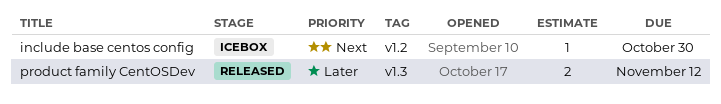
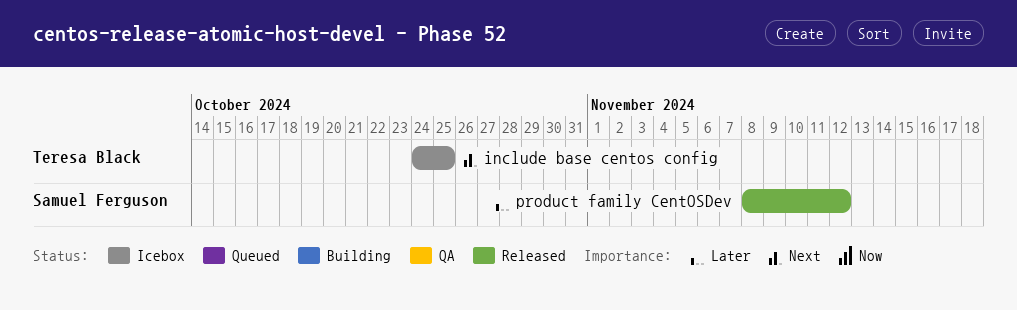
include base centos config, due: Oct 30 -> Oct 25

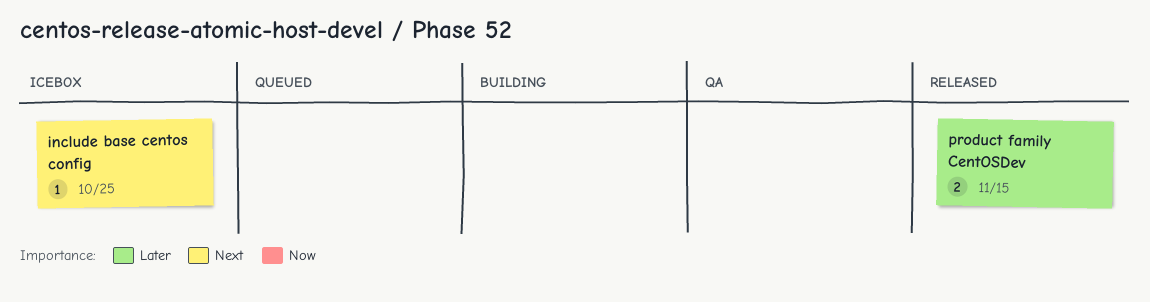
product family CentOSDev, due: Nov 12 -> Nov 15

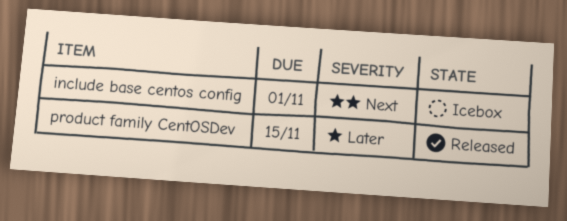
include base centos config, due: Oct 25 -> Nov 1

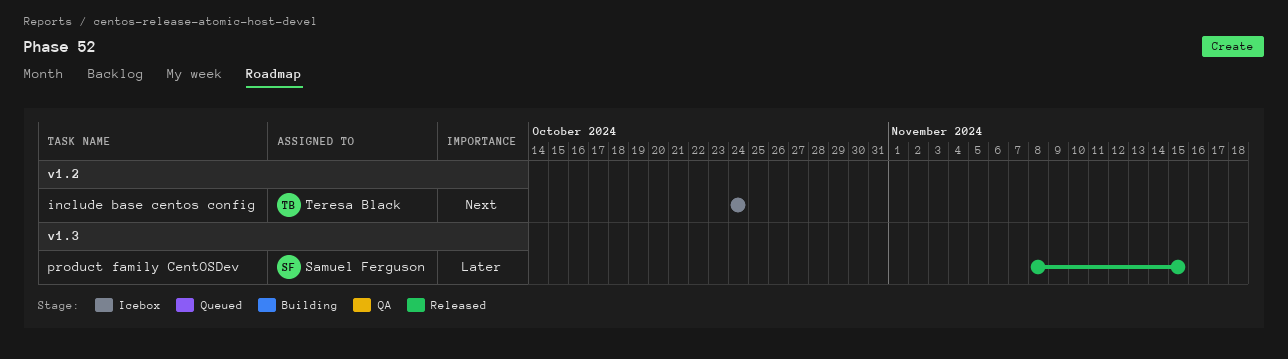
include base centos config, due: Nov 1 -> Oct 24

